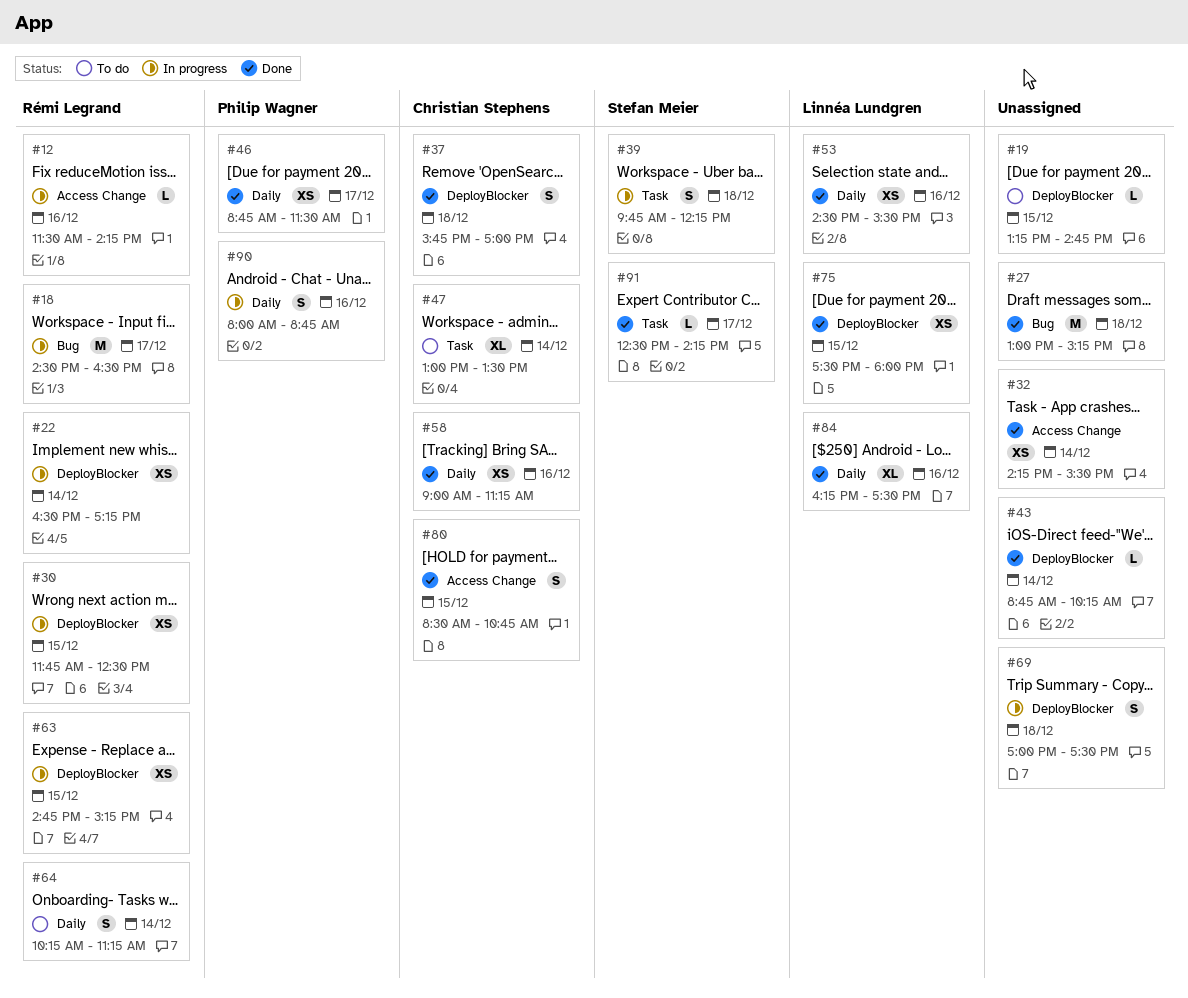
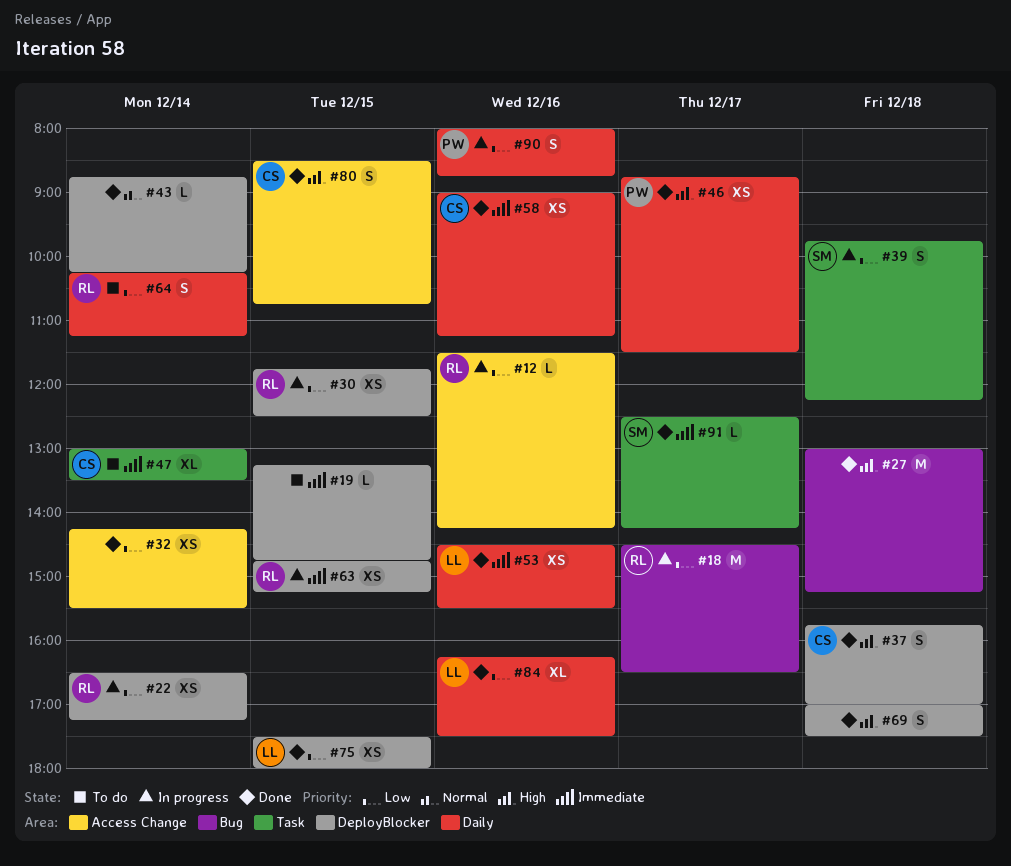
#69, status: In progress -> Done

